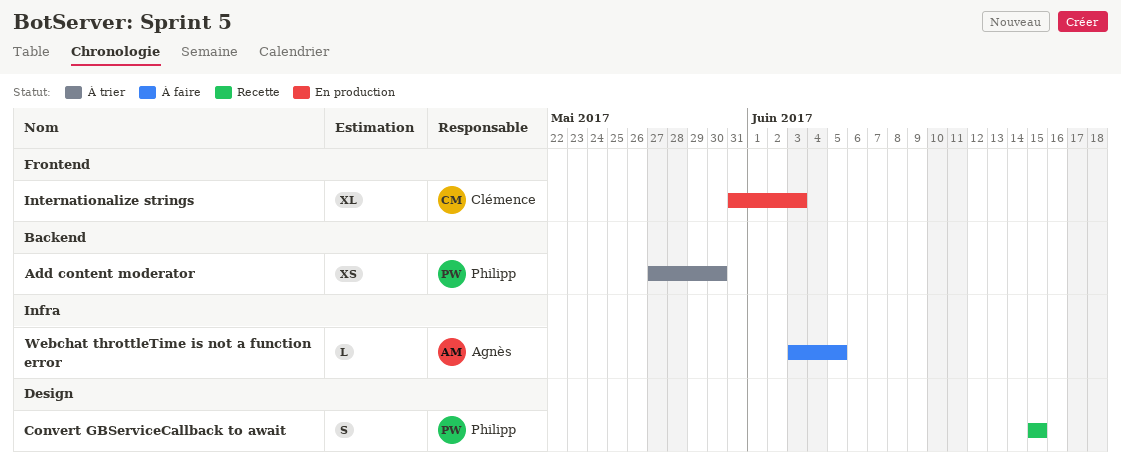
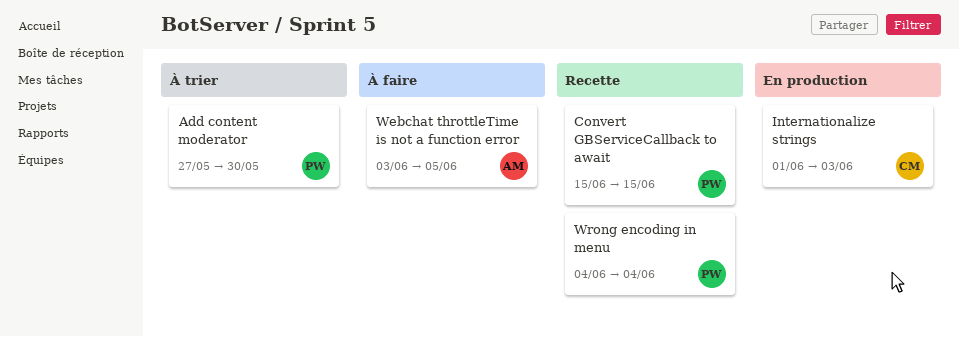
Internationalize strings, start: May 31 -> Jun 1
Wrong encoding in menu: none -> present

